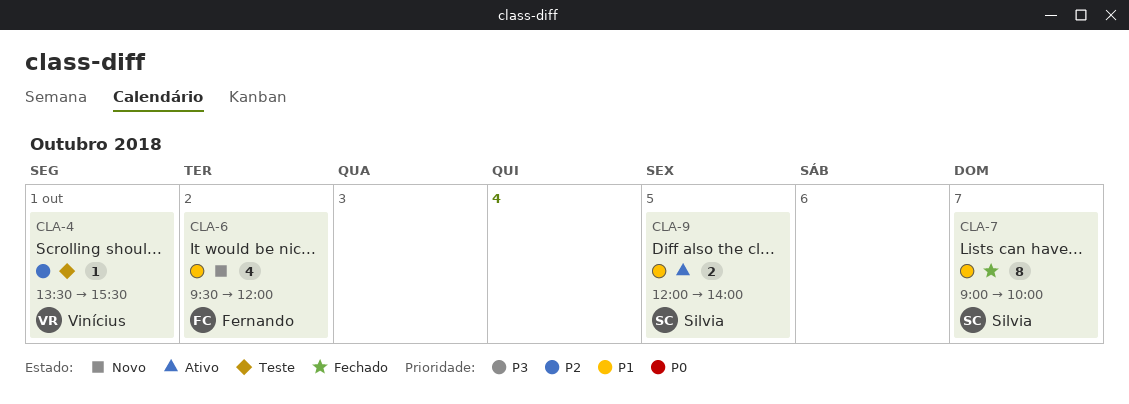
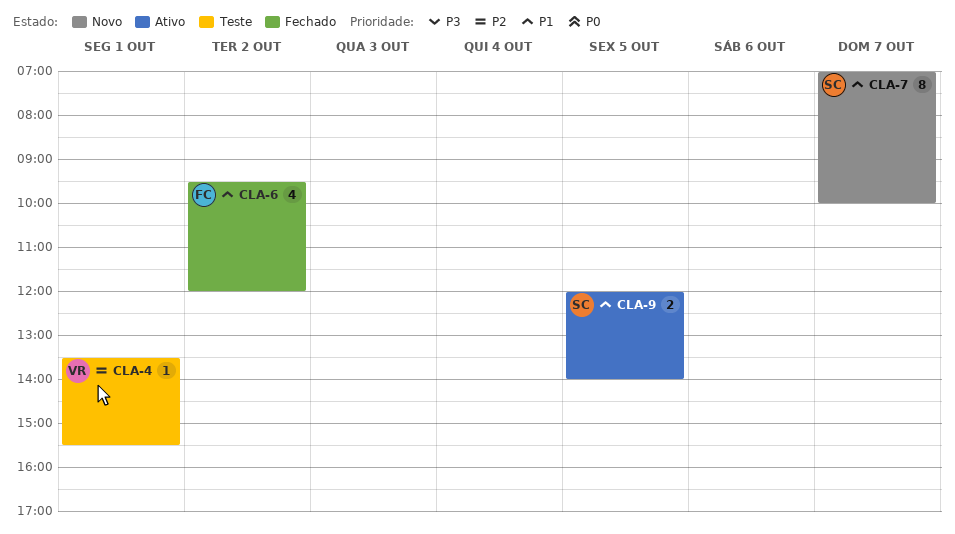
CLA-6, status: Novo -> Fechado
CLA-7, status: Fechado -> Novo
CLA-7, begins: 09:00 -> 07:00

